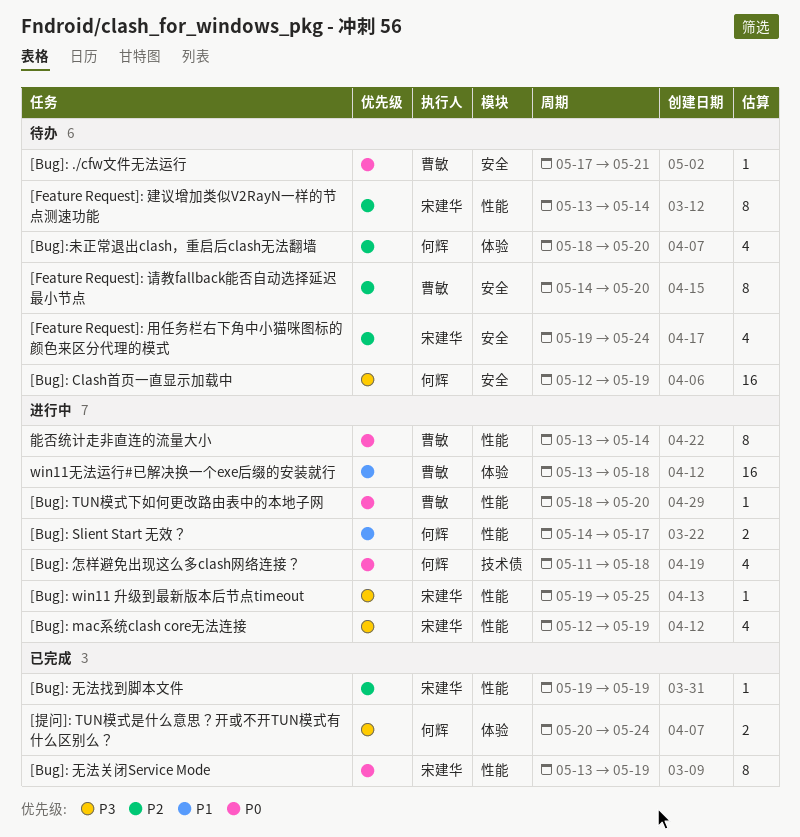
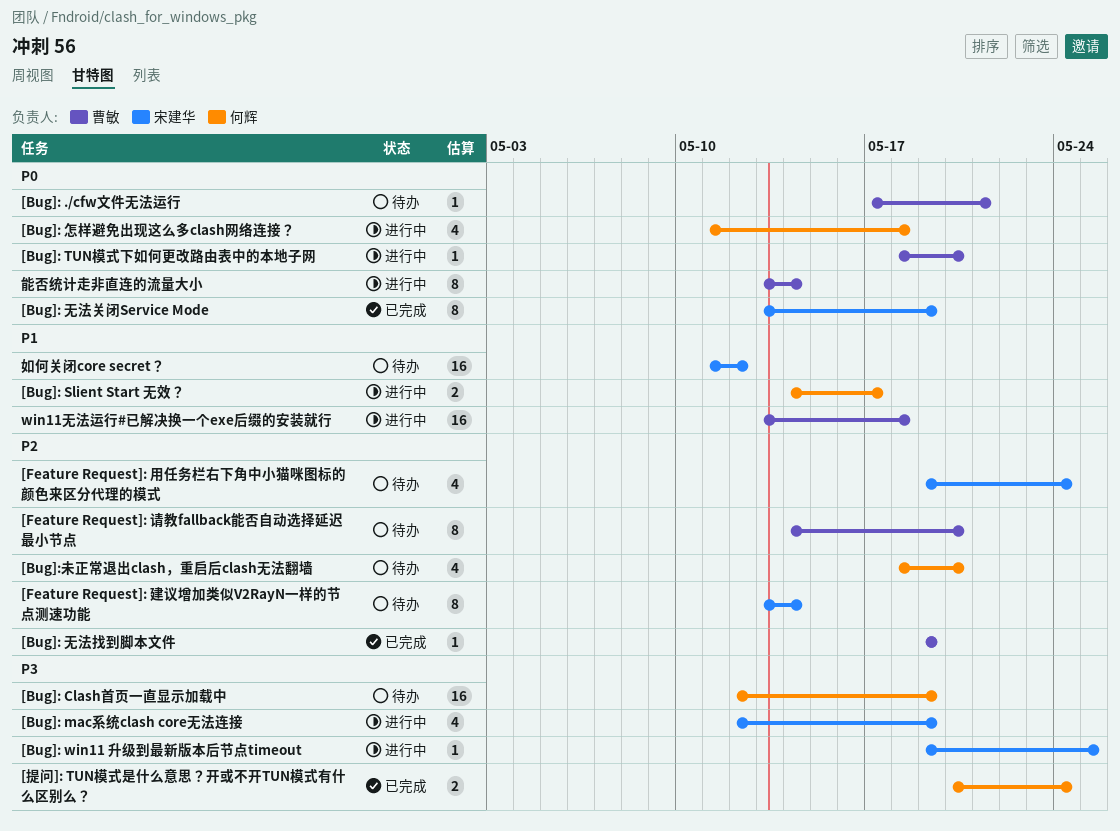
[Bug]: 无法找到脚本文件, owner: 宋建华 -> 曹敏
如何关闭core secret？: none -> present

